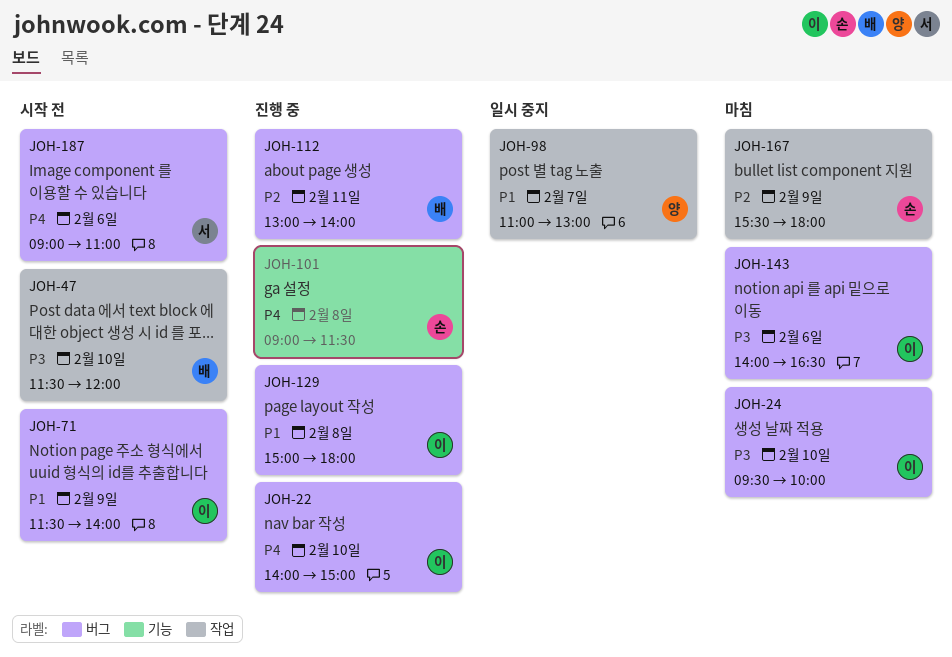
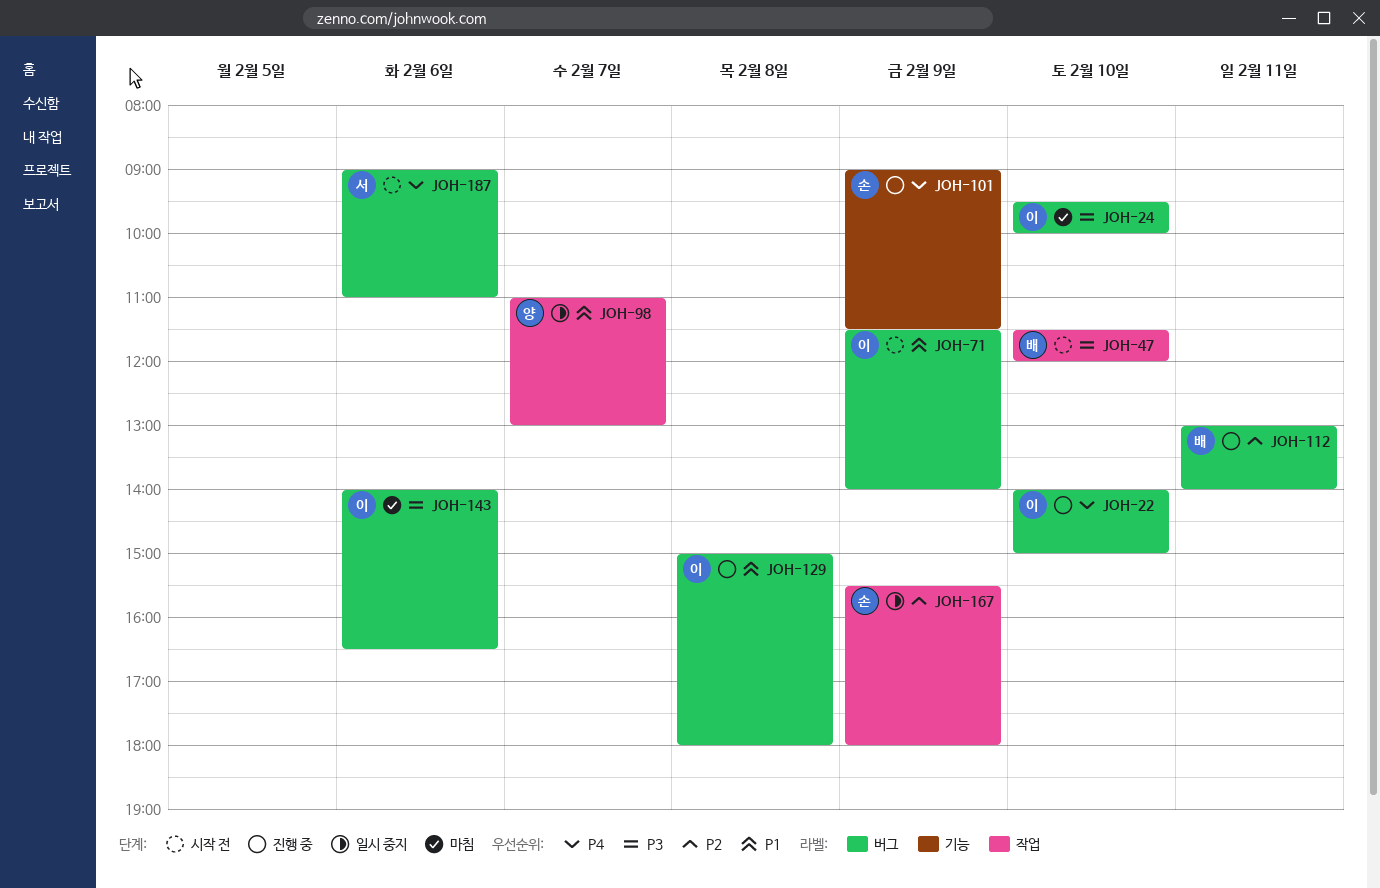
JOH-101, day: Feb 8 -> Feb 9
JOH-167, status: 마침 -> 일시 중지

